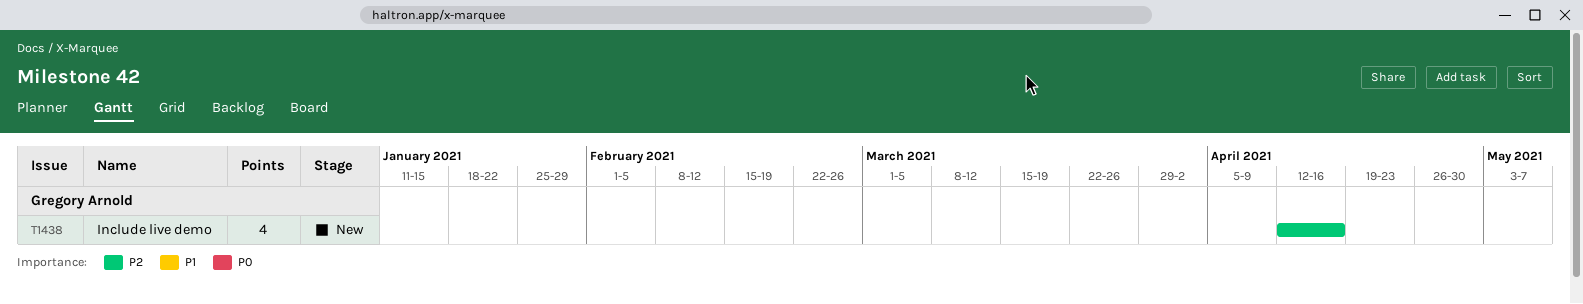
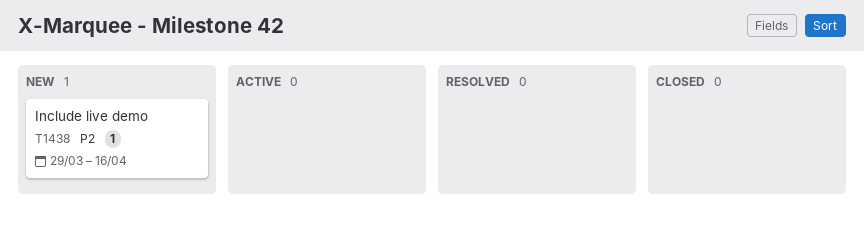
T1438, estimate: 4 -> 1
T1438, start: Apr 12 -> Mar 29

